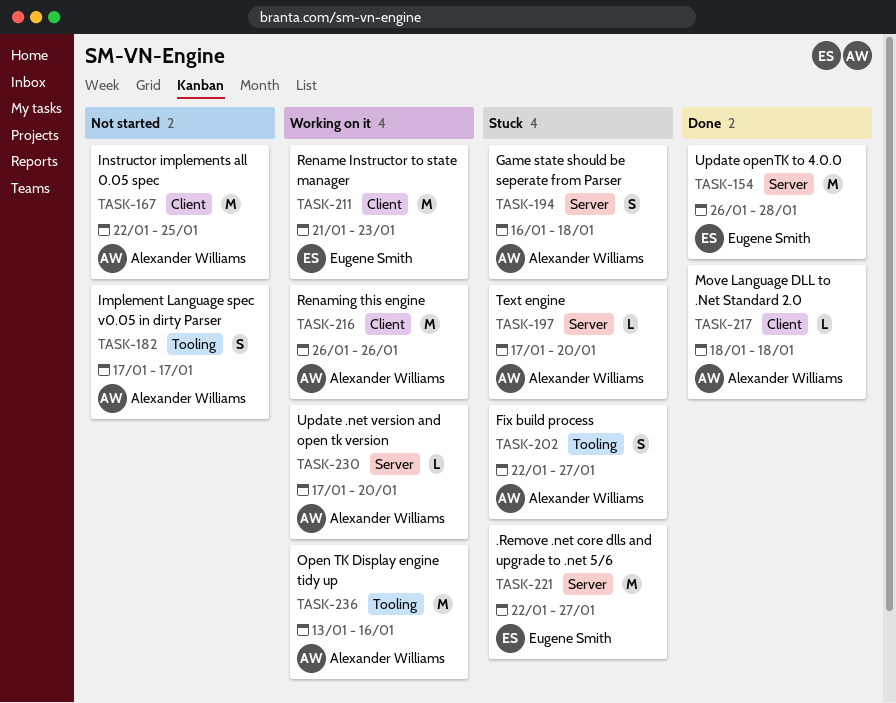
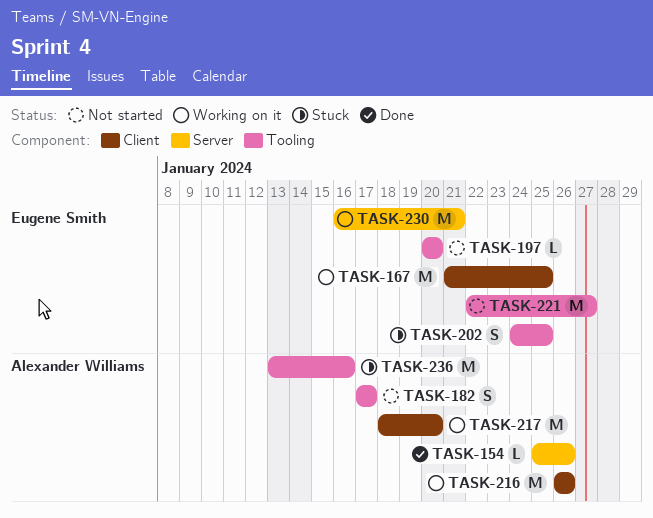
TASK-154, owner: Eugene Smith -> Alexander Williams
TASK-154, estimate: M -> L
TASK-154, start: Jan 26 -> Jan 25
TASK-154, due: Jan 28 -> Jan 26
TASK-167, status: Not started -> Working on it
TASK-167, owner: Alexander Williams -> Eugene Smith
TASK-167, start: Jan 22 -> Jan 21
TASK-194: present -> none
TASK-197, status: Stuck -> Not started
TASK-197, owner: Alexander Williams -> Eugene Smith
TASK-197, label: Server -> Tooling
TASK-197, start: Jan 17 -> Jan 20
TASK-202, owner: Alexander Williams -> Eugene Smith
TASK-202, start: Jan 22 -> Jan 24
TASK-202, due: Jan 27 -> Jan 25
TASK-211: present -> none
TASK-217, status: Done -> Working on it
TASK-217, estimate: L -> M
TASK-217, due: Jan 18 -> Jan 20
TASK-221, status: Stuck -> Not started
TASK-221, label: Server -> Tooling
TASK-230, owner: Alexander Williams -> Eugene Smith
TASK-230, estimate: L -> M
TASK-230, start: Jan 17 -> Jan 16
TASK-230, due: Jan 20 -> Jan 21
TASK-236, status: Working on it -> Stuck

